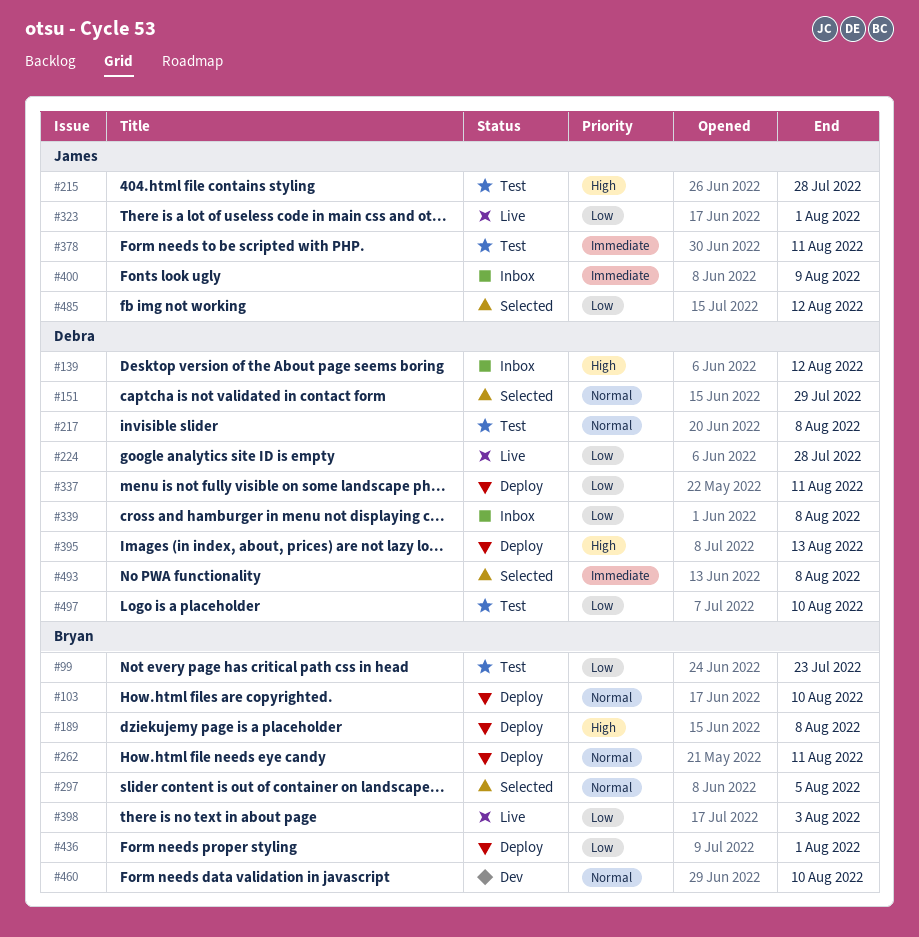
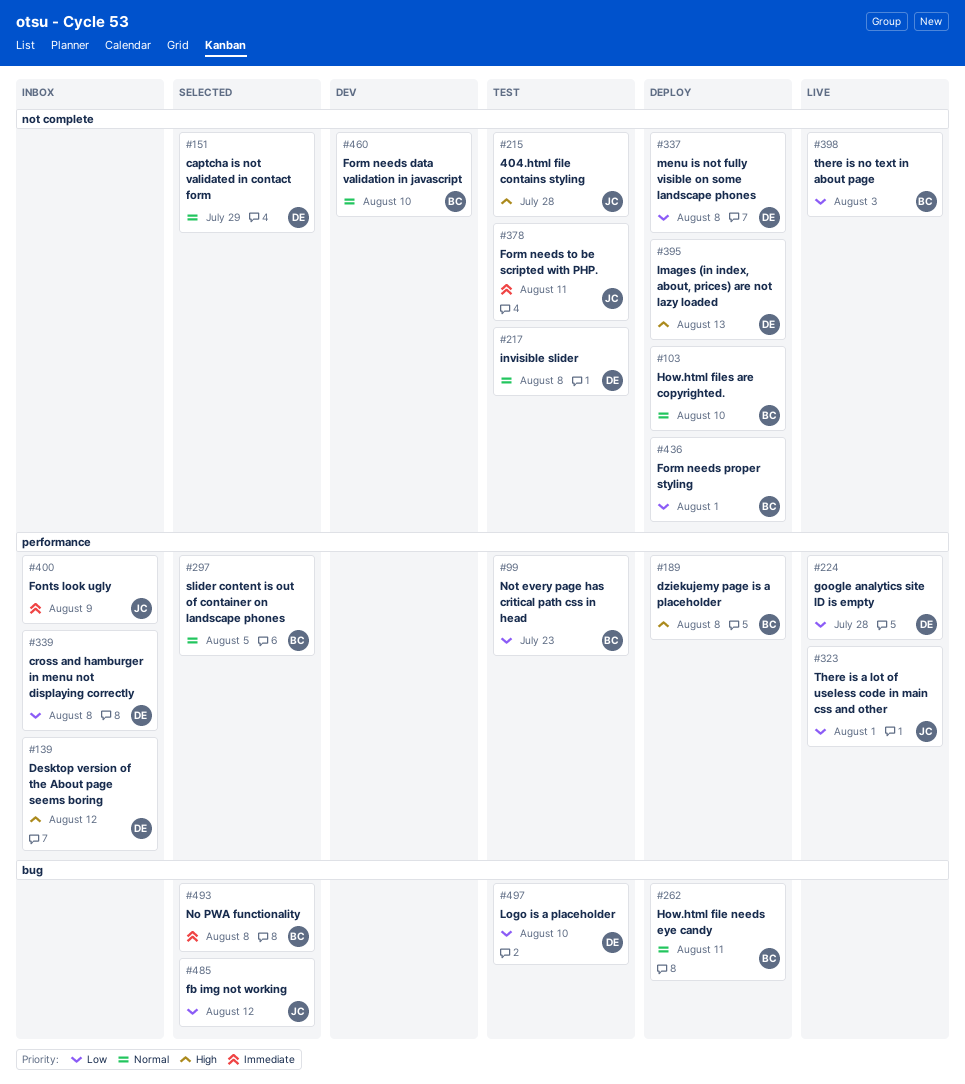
#337, due: Aug 11 -> Aug 8
#493, owner: Debra -> Bryan

